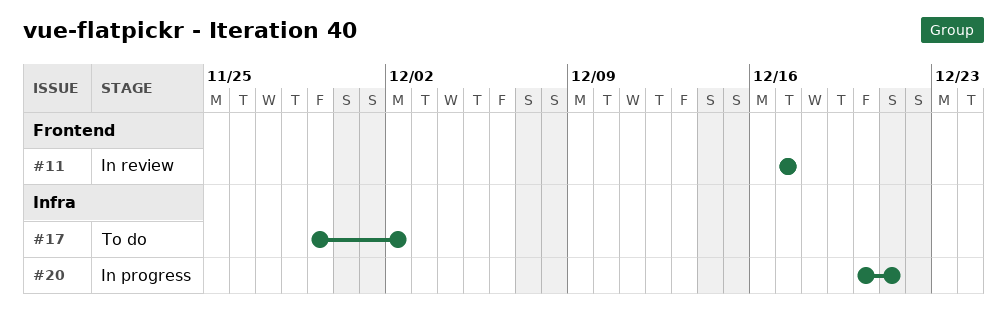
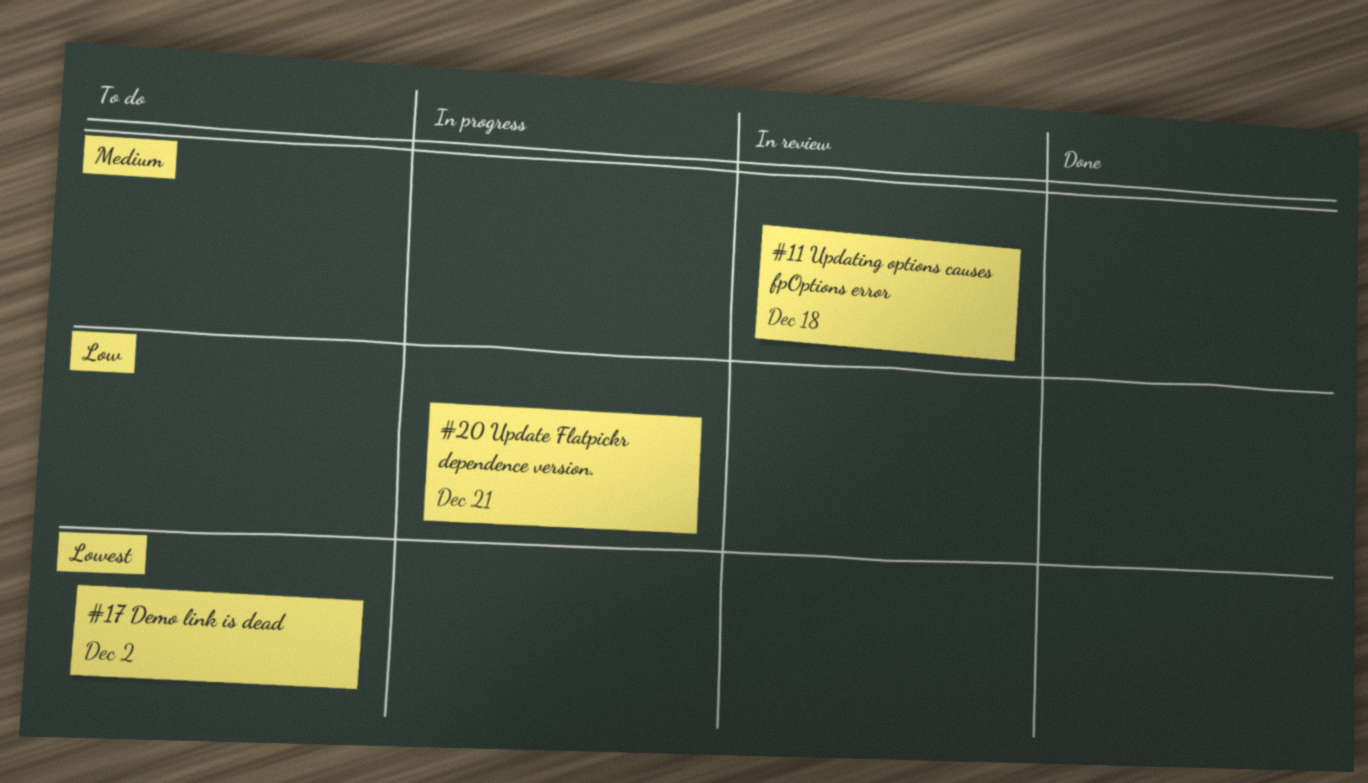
#11, due: Dec 17 -> Dec 18

